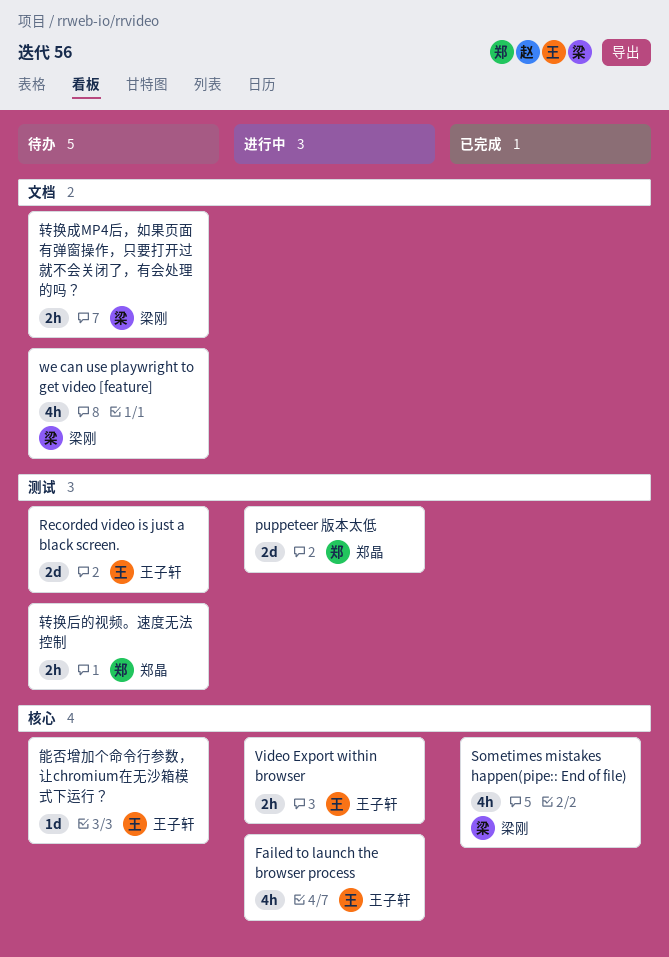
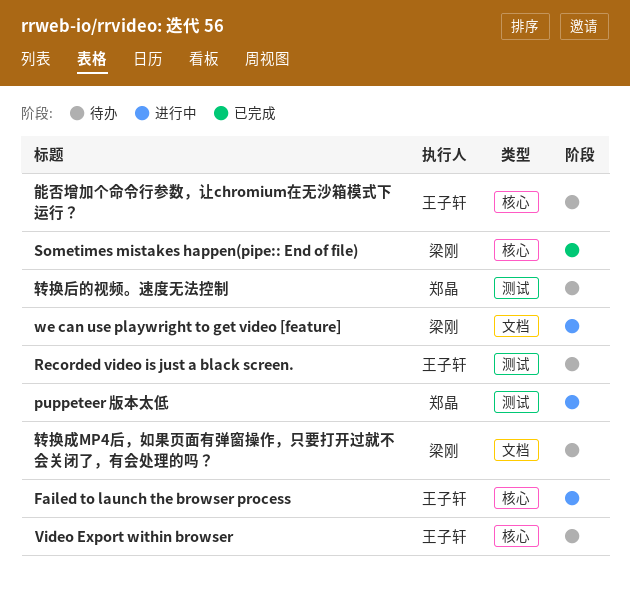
Video Export within browser, status: 进行中 -> 待办
we can use playwright to get video [feature], status: 待办 -> 进行中

